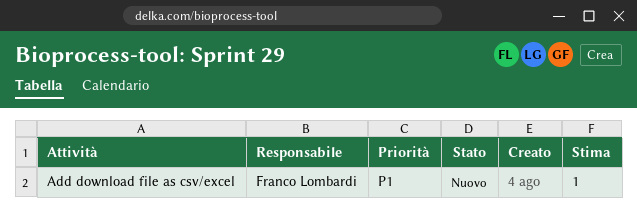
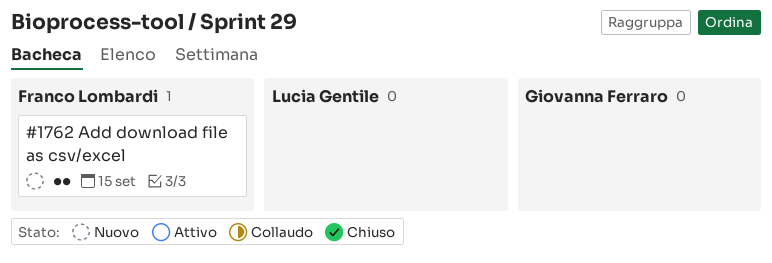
Add download file as csv/excel, estimate: 1 -> 2

